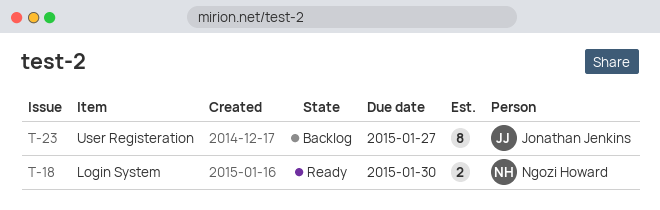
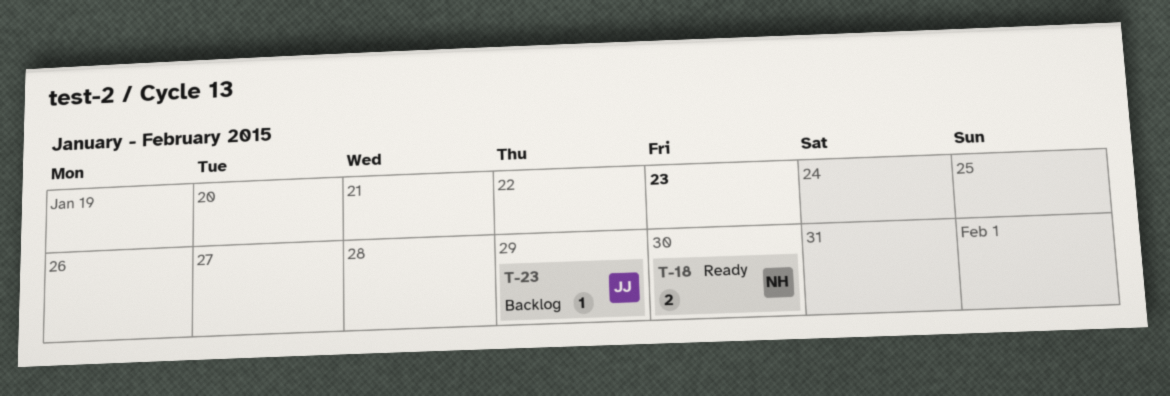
T-23, estimate: 8 -> 1
T-23, due: Jan 27 -> Jan 29

